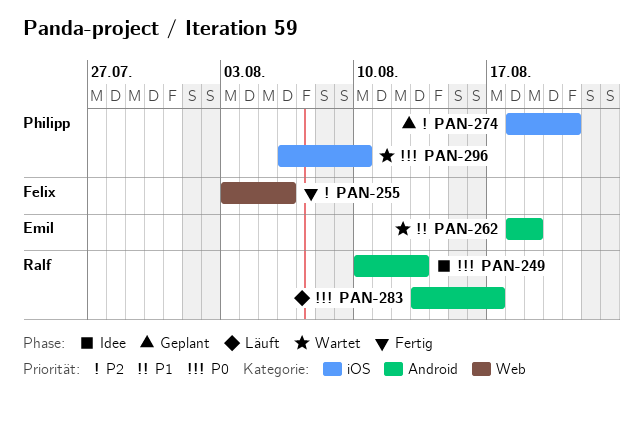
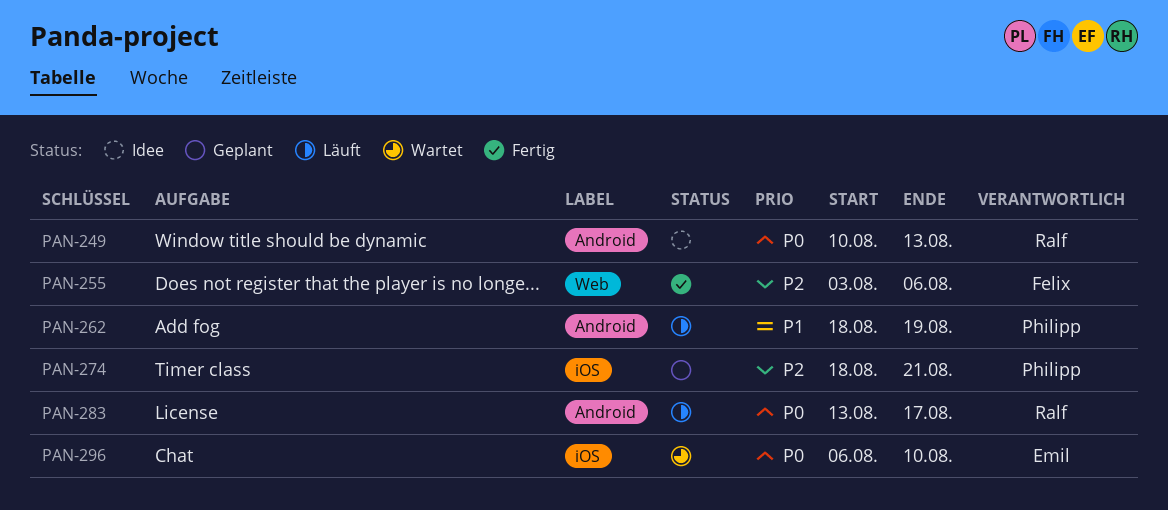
PAN-262, status: Wartet -> Läuft
PAN-262, owner: Emil -> Philipp
PAN-296, owner: Philipp -> Emil

